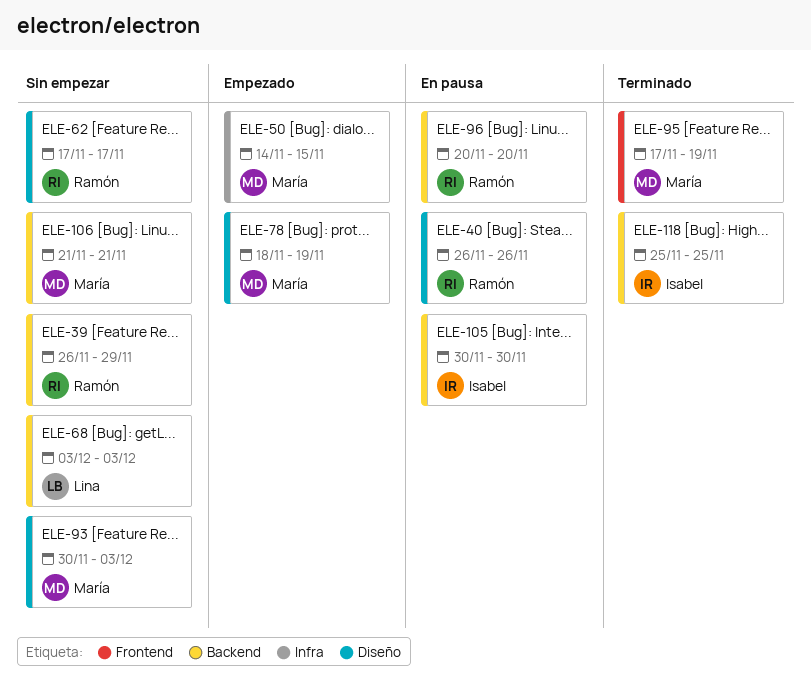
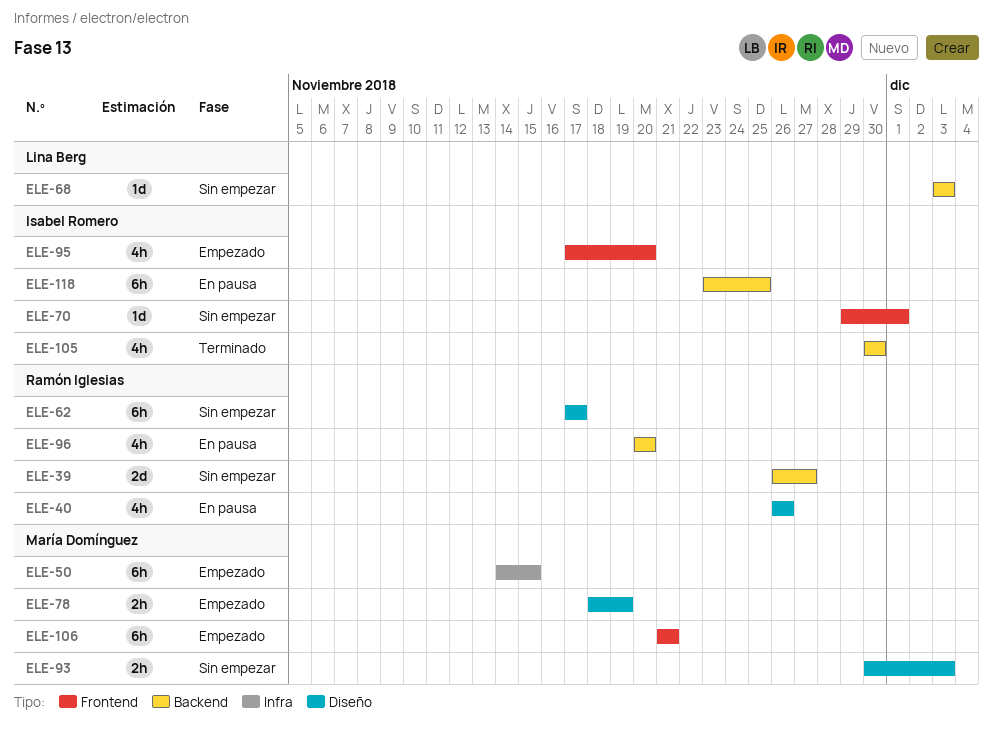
ELE-39, due: Nov 29 -> Nov 27
ELE-70: none -> present
ELE-95, status: Terminado -> Empezado
ELE-95, owner: María Domínguez -> Isabel Romero
ELE-95, due: Nov 19 -> Nov 20
ELE-105, status: En pausa -> Terminado
ELE-106, status: Sin empezar -> Empezado
ELE-106, label: Backend -> Frontend
ELE-118, status: Terminado -> En pausa
ELE-118, start: Nov 25 -> Nov 23

